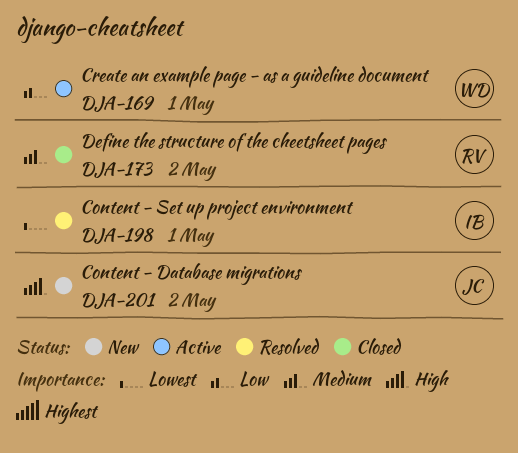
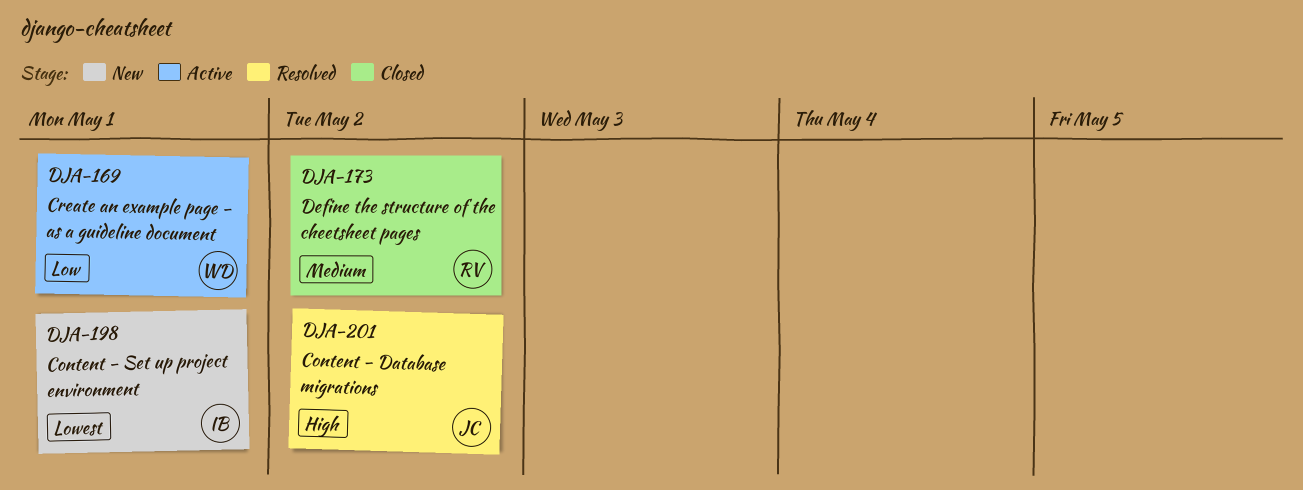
DJA-198, status: Resolved -> New
DJA-201, status: New -> Resolved

